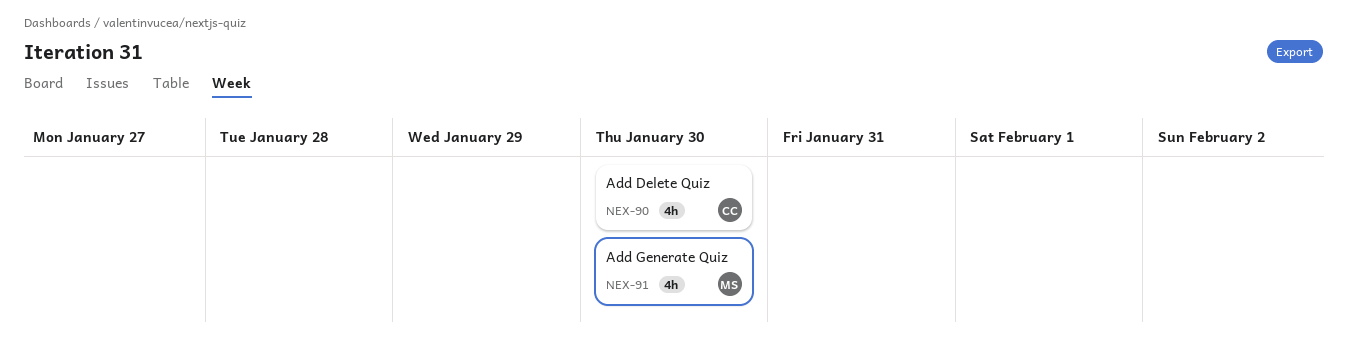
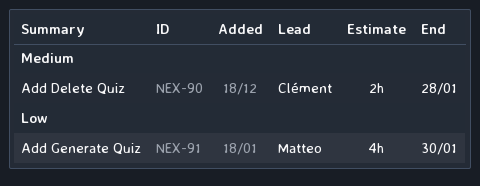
NEX-90, estimate: 4h -> 2h
NEX-90, due: Jan 30 -> Jan 28

